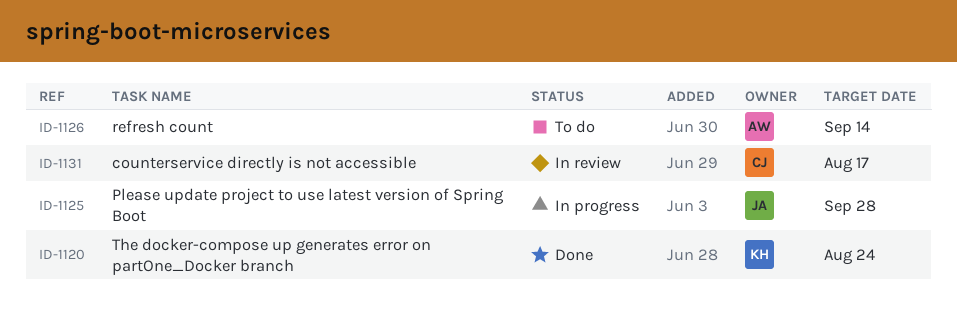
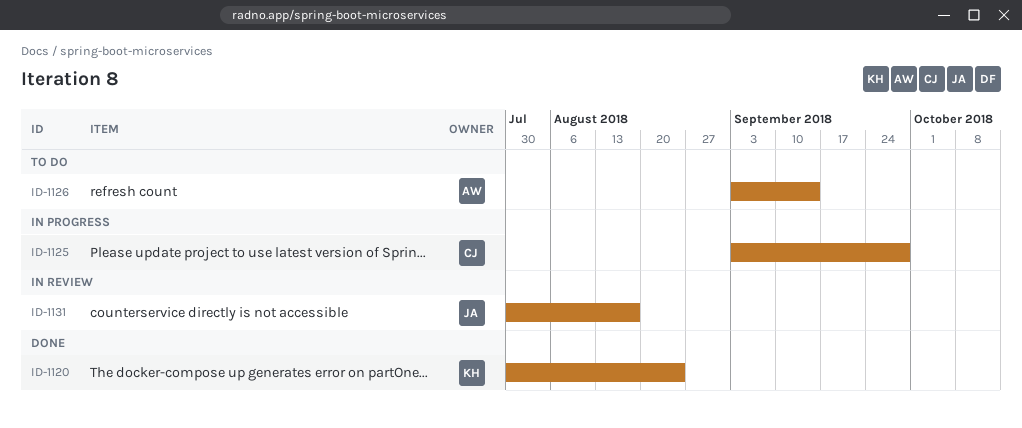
ID-1125, owner: JA -> CJ
ID-1131, owner: CJ -> JA

